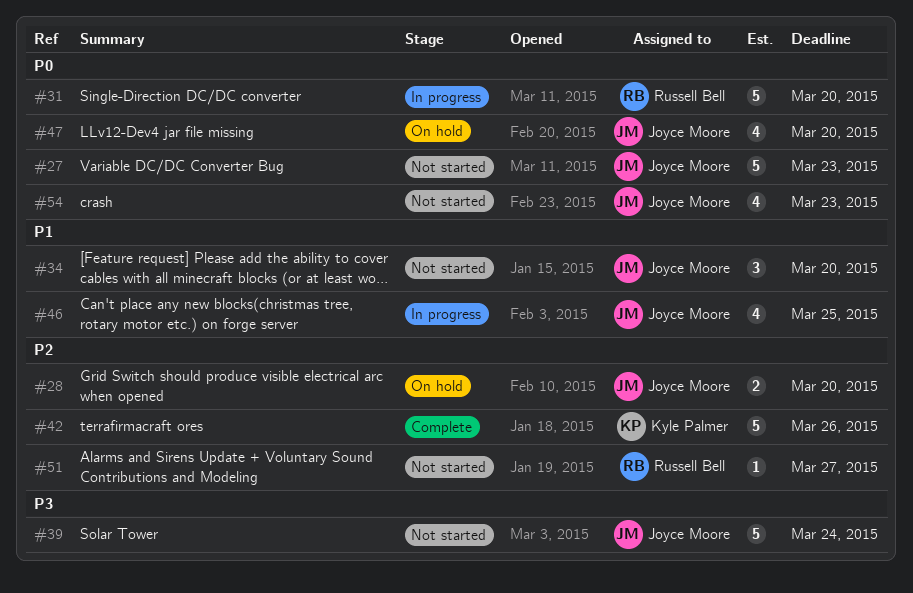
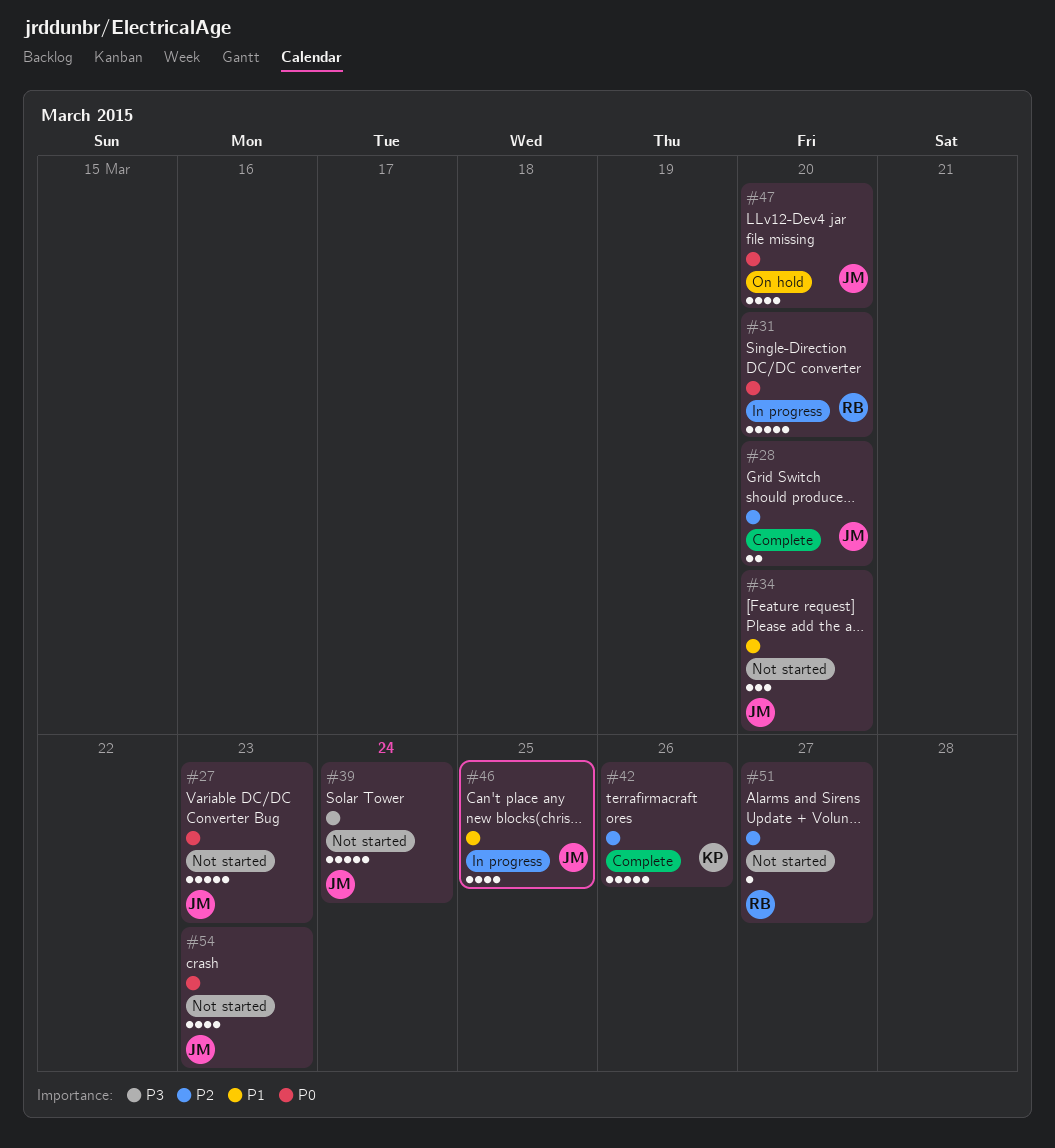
#28, status: On hold -> Complete

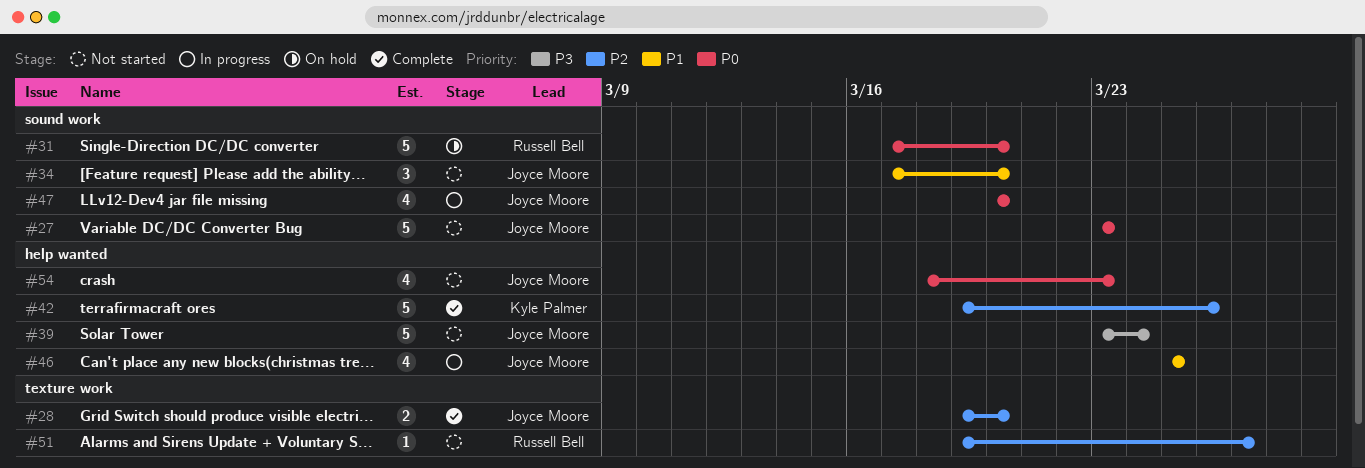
#31, status: In progress -> On hold
#47, status: On hold -> In progress

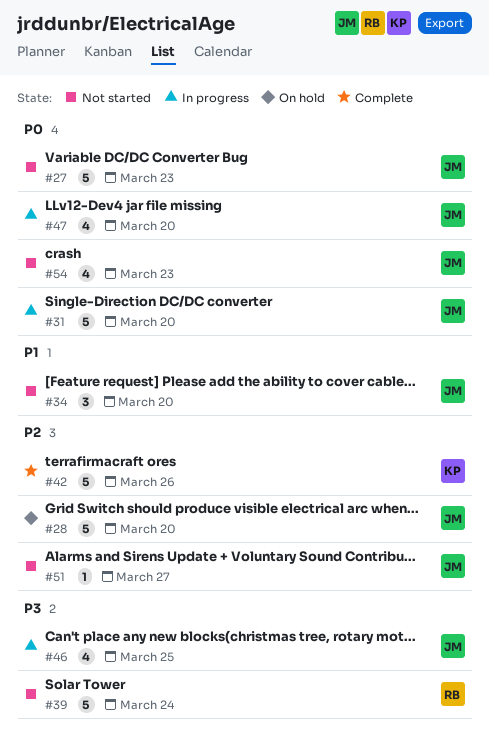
#28, status: Complete -> On hold
#28, estimate: 2 -> 5
#31, status: On hold -> In progress
#31, owner: Russell Bell -> Joyce Moore
#39, owner: Joyce Moore -> Russell Bell
#46, priority: P1 -> P3
#51, owner: Russell Bell -> Joyce Moore

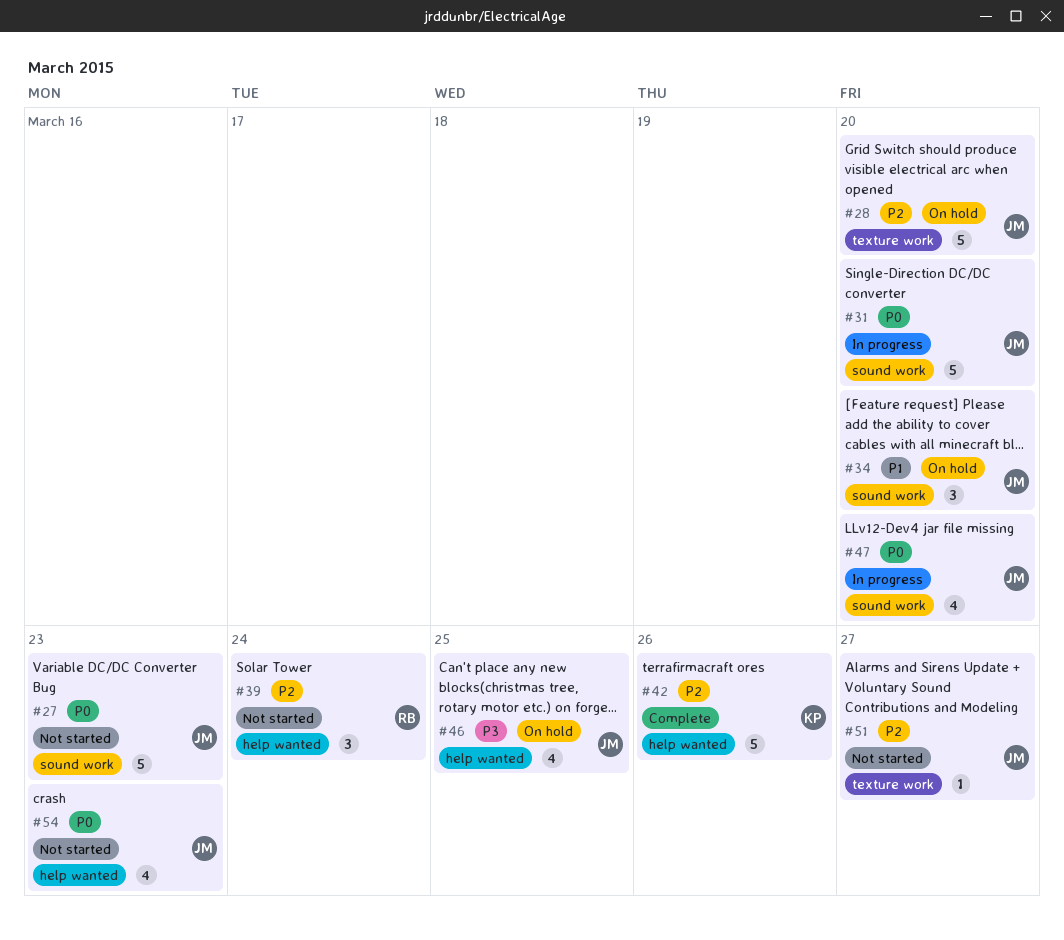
#34, status: Not started -> On hold
#39, priority: P3 -> P2
#39, estimate: 5 -> 3
#46, status: In progress -> On hold

